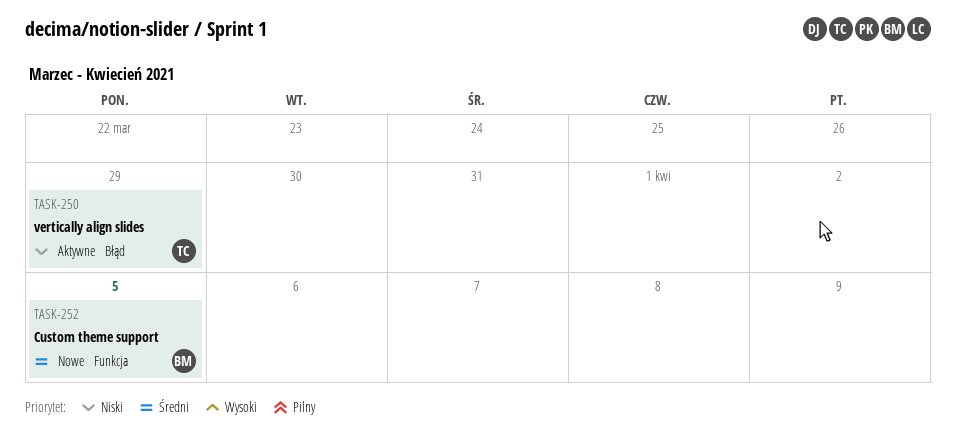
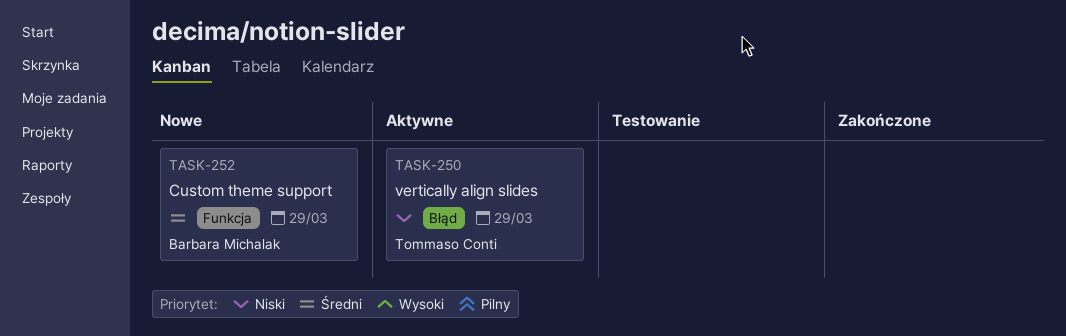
TASK-252, due: Apr 5 -> Mar 29

